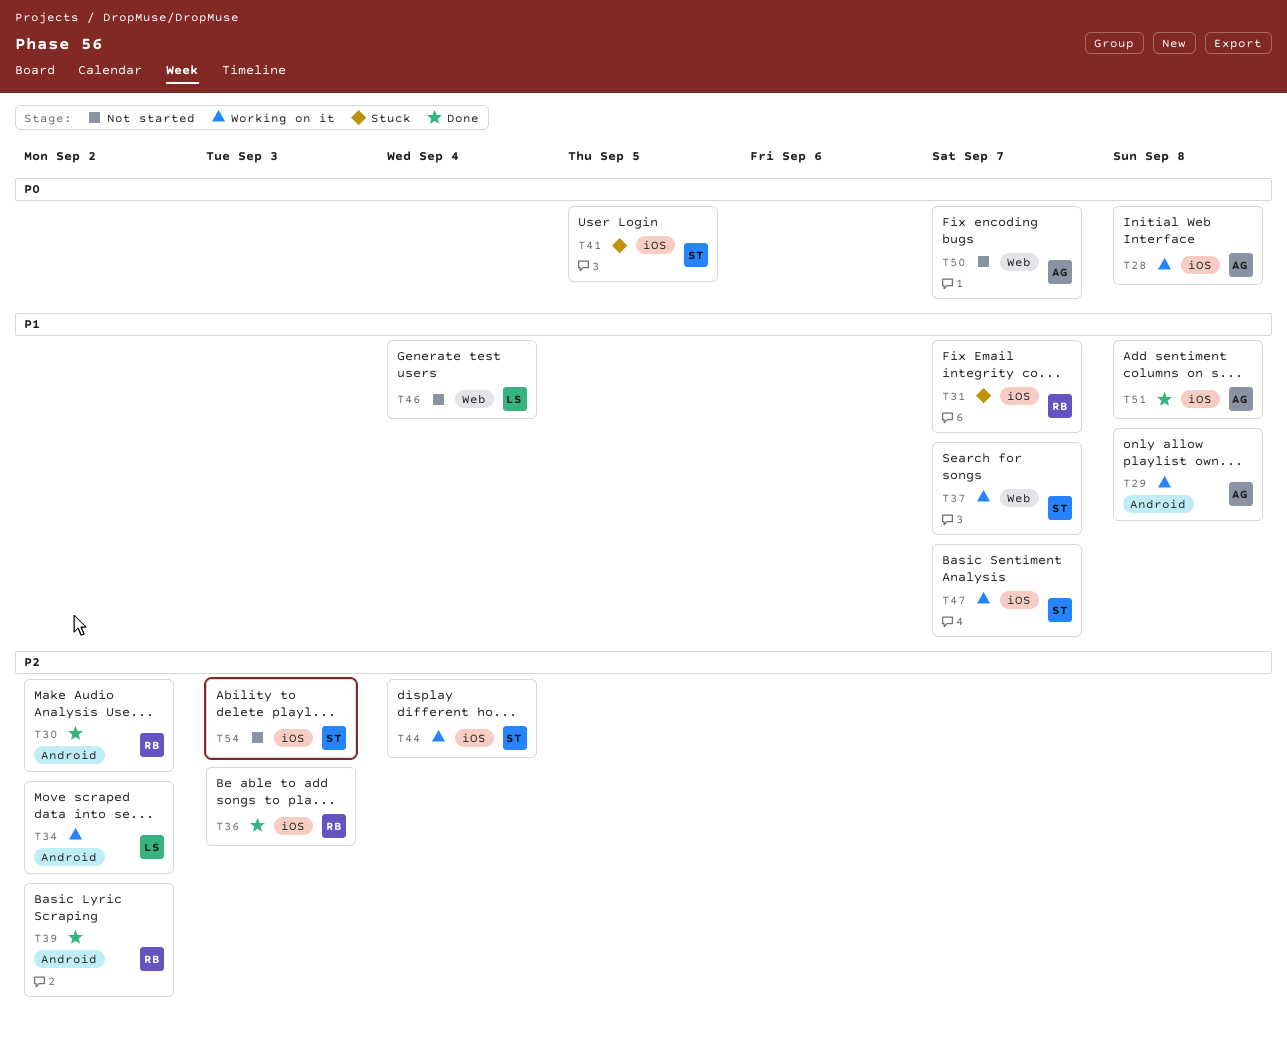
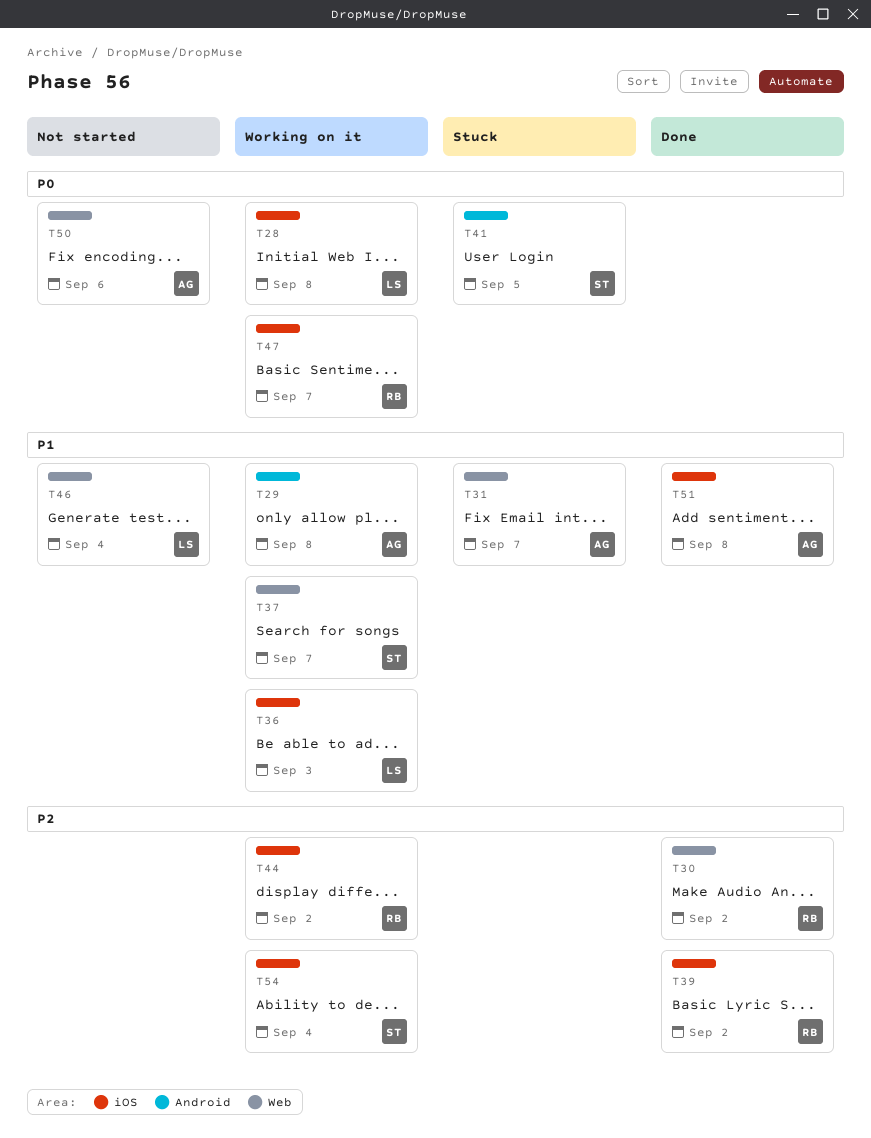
T28, owner: AG -> LS
T30, label: Android -> Web
T31, owner: RB -> AG
T31, label: iOS -> Web
T34: present -> none
T36, status: Done -> Working on it
T36, owner: RB -> LS
T36, priority: P2 -> P1
T39, label: Android -> iOS
T41, label: iOS -> Android
T44, owner: ST -> RB
T44, due: Sep 4 -> Sep 2
T47, owner: ST -> RB
T47, priority: P1 -> P0
T50, due: Sep 7 -> Sep 6
T54, status: Not started -> Working on it
T54, due: Sep 3 -> Sep 4

